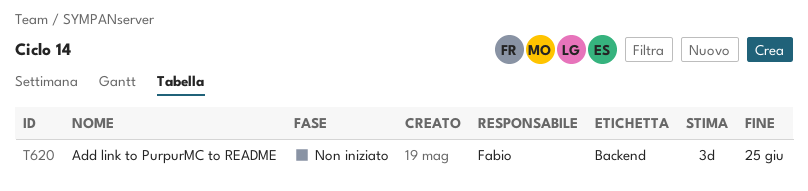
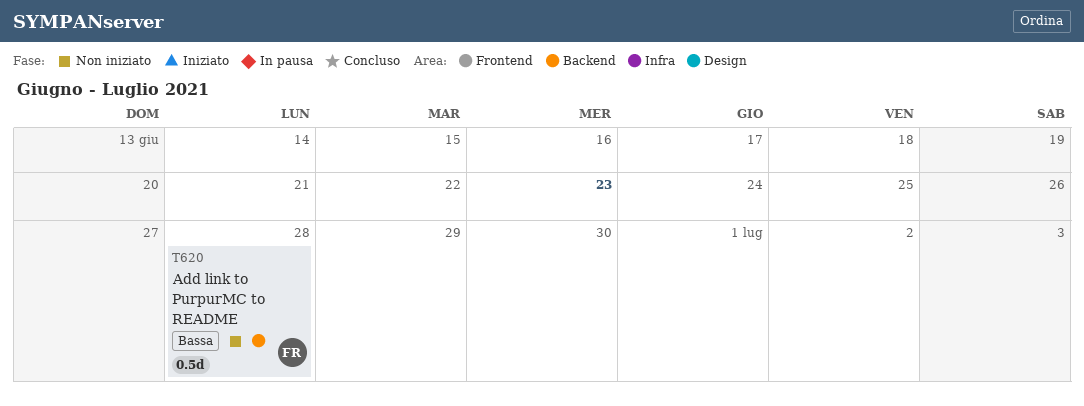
T620, estimate: 3d -> 0.5d
T620, due: Jun 25 -> Jun 28

